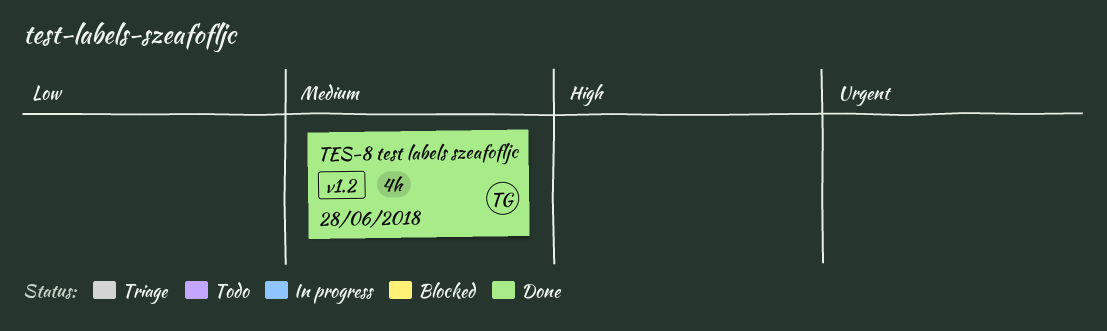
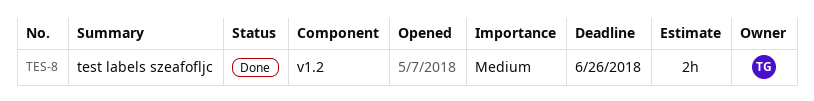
TES-8, estimate: 4h -> 2h
TES-8, due: Jun 28 -> Jun 26

